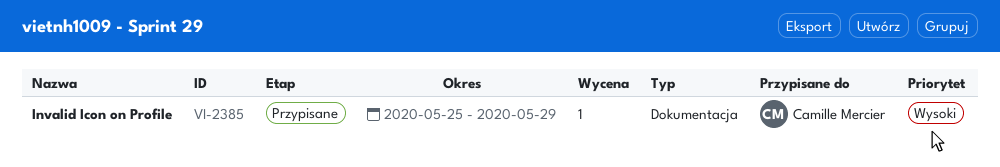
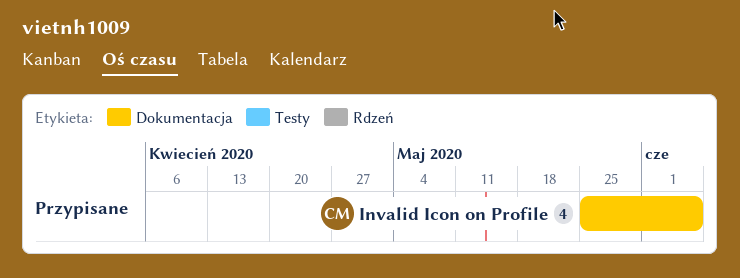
Invalid Icon on Profile, estimate: 1 -> 4
Invalid Icon on Profile, due: May 29 -> Jun 5

